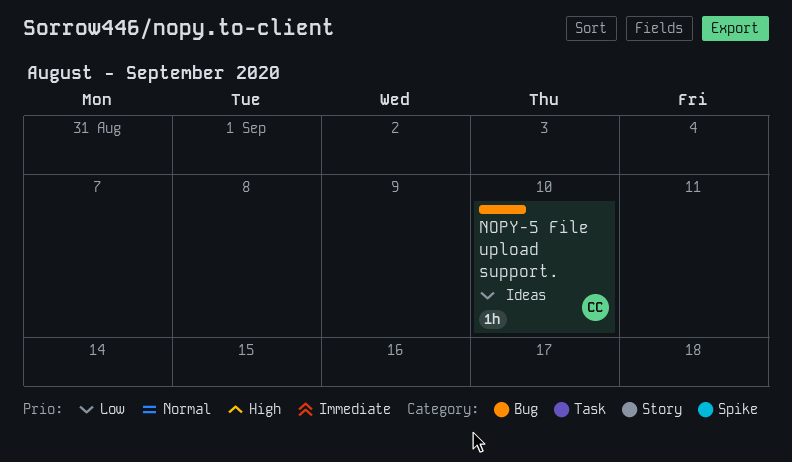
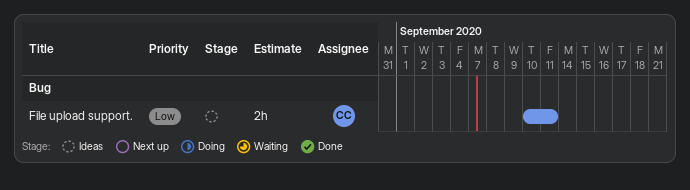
File upload support., estimate: 1h -> 2h
File upload support., due: Sep 10 -> Sep 11

